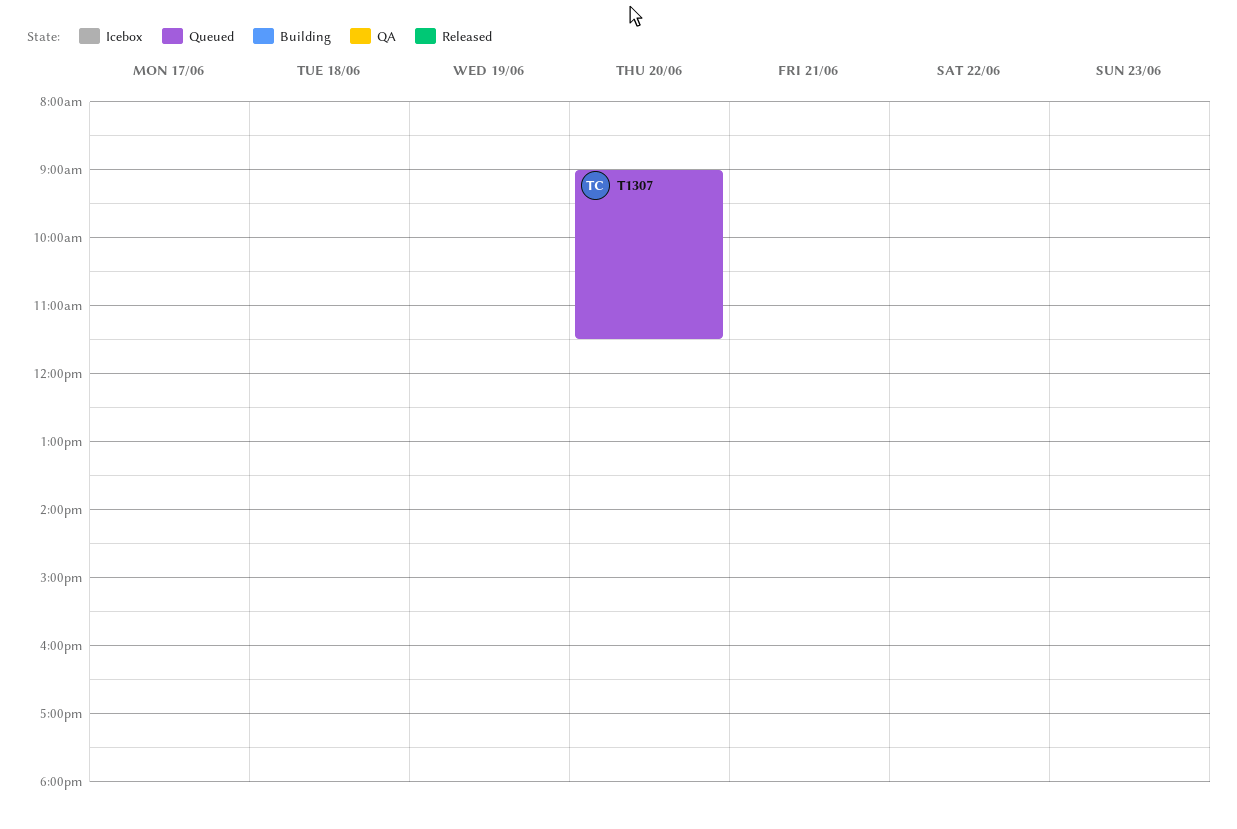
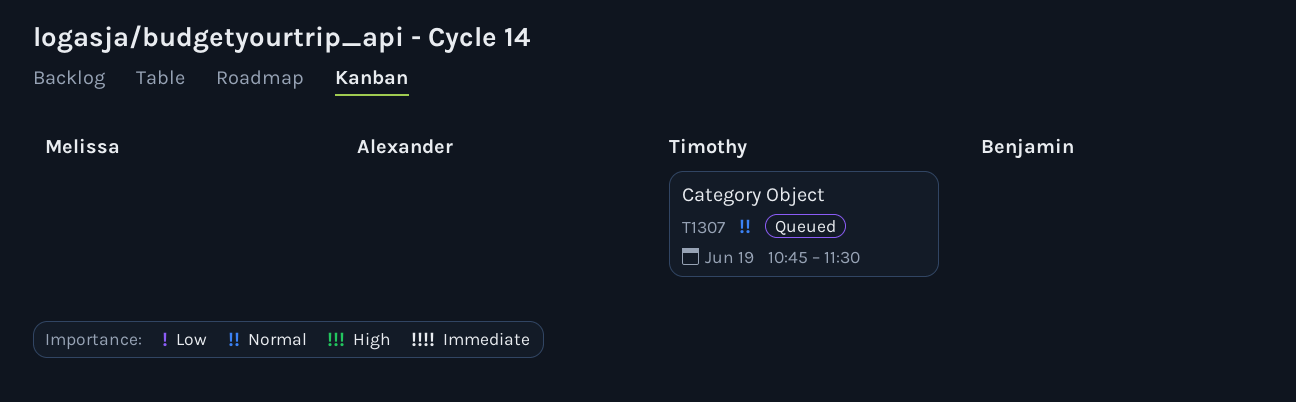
T1307, day: Jun 20 -> Jun 19
T1307, begins: 09:00 -> 10:45

